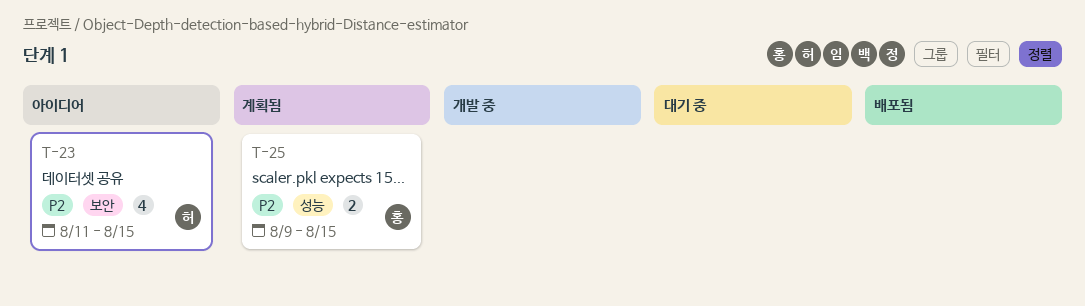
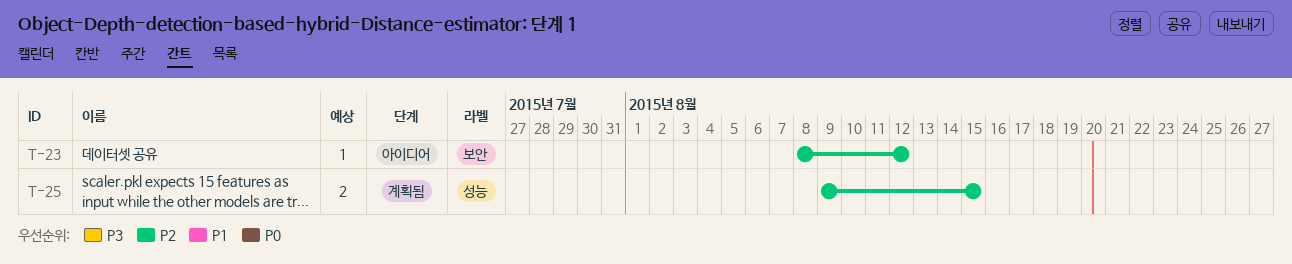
T-23, estimate: 4 -> 1
T-23, start: Aug 11 -> Aug 8
T-23, due: Aug 15 -> Aug 12

